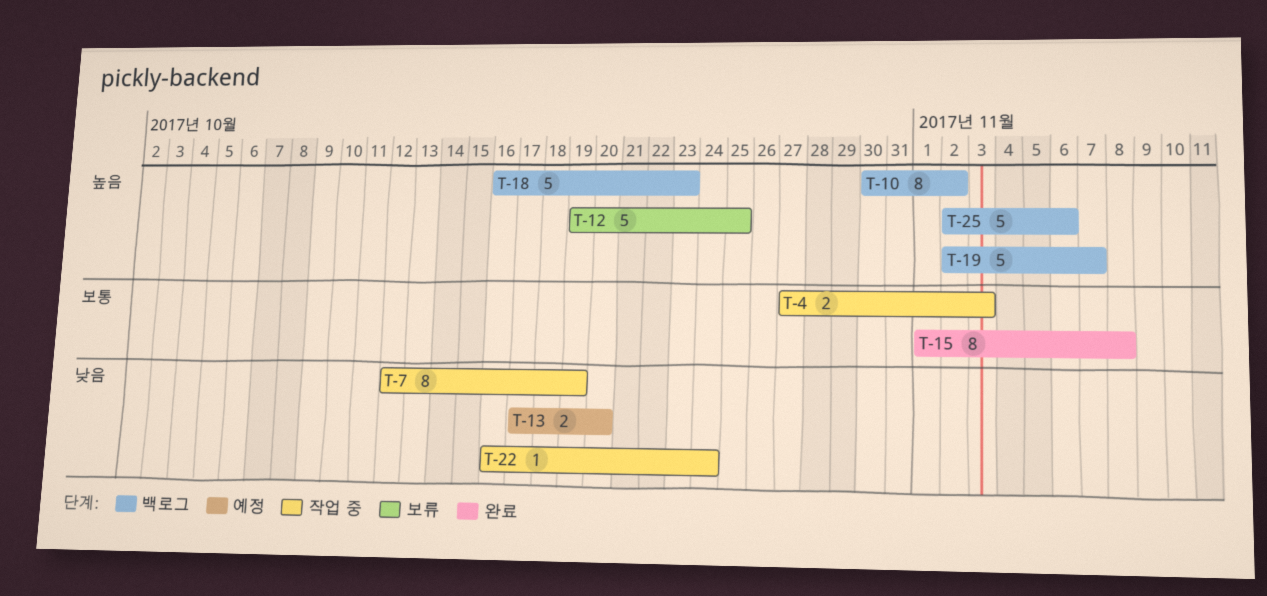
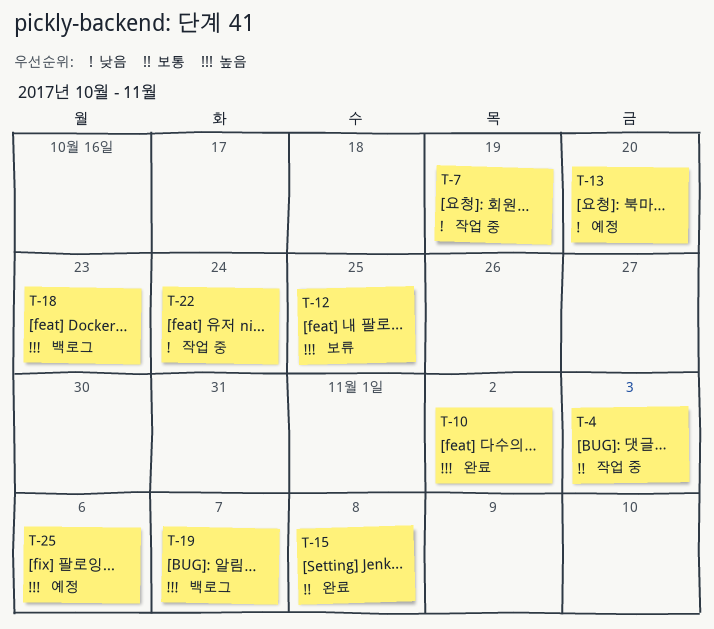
T-10, status: 백로그 -> 완료
T-25, status: 백로그 -> 예정

